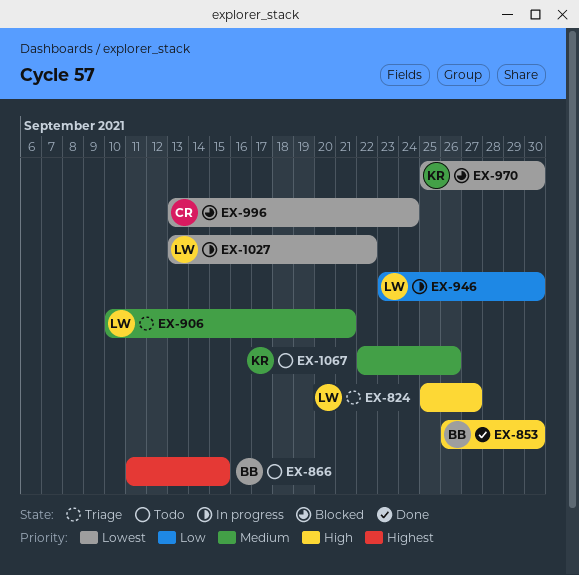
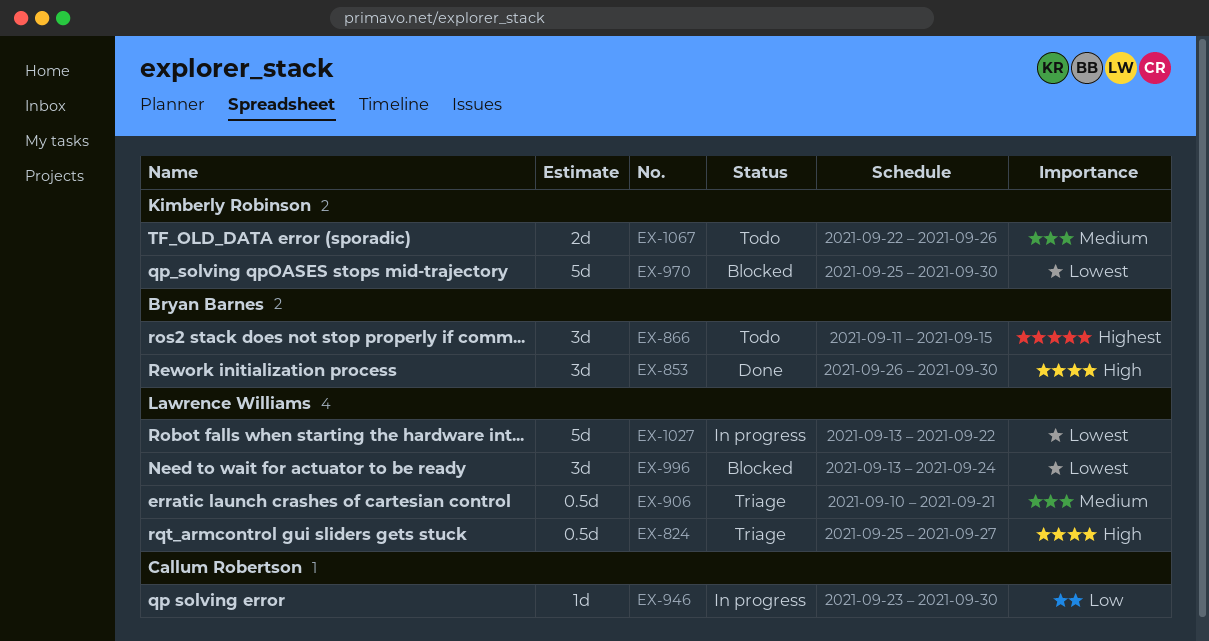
EX-946, owner: Lawrence Williams -> Callum Robertson
EX-996, owner: Callum Robertson -> Lawrence Williams

